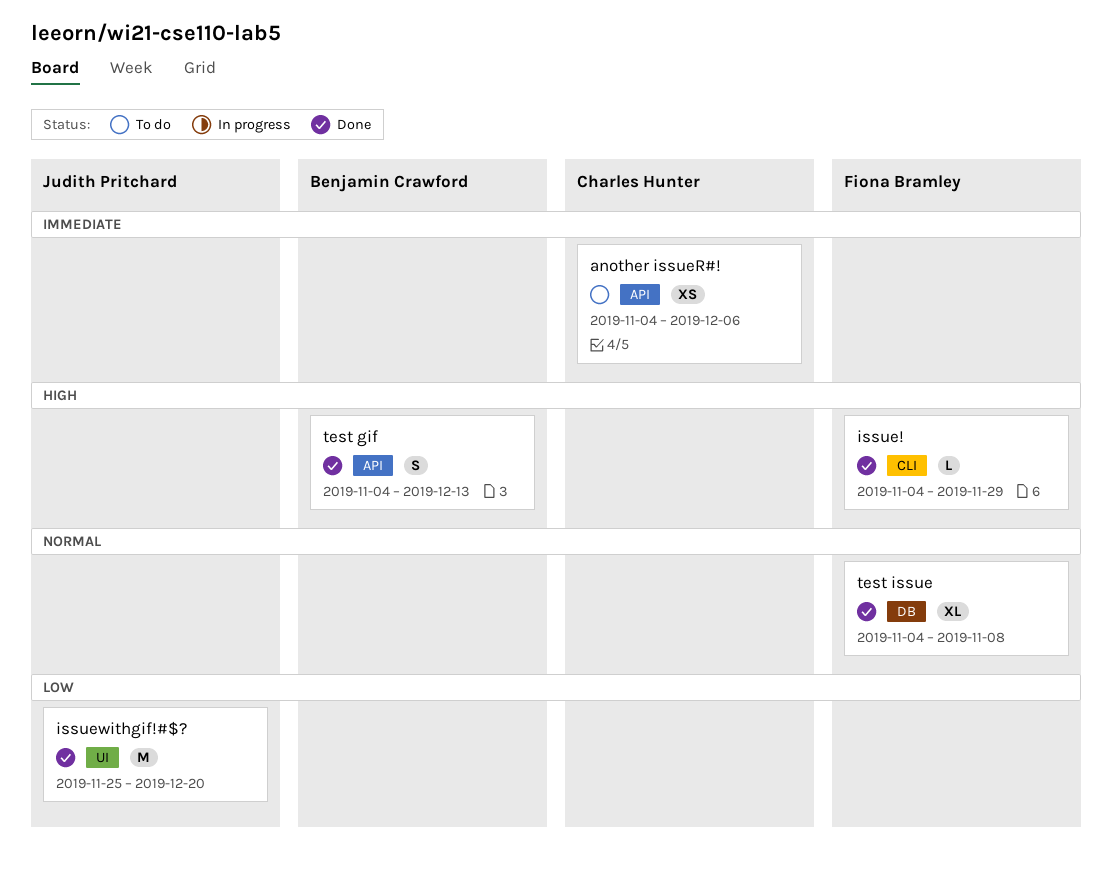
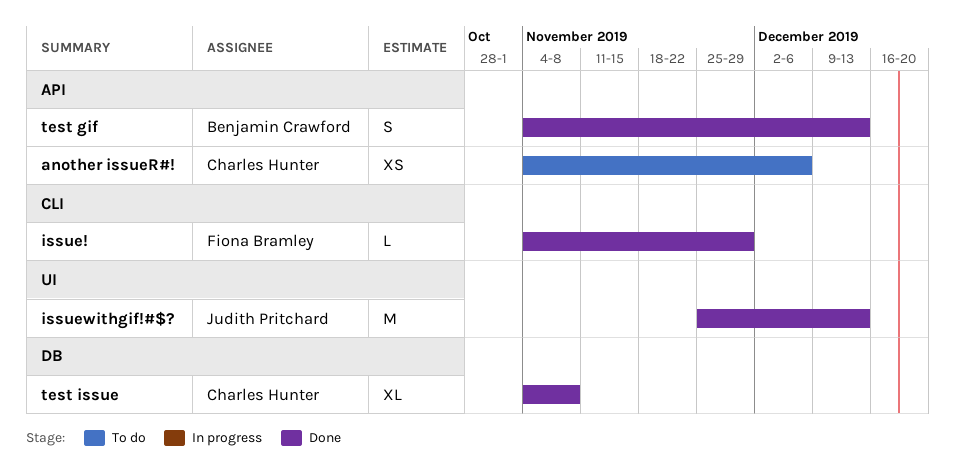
issuewithgif!#$?, due: Dec 20 -> Dec 13
test issue, owner: Fiona Bramley -> Charles Hunter

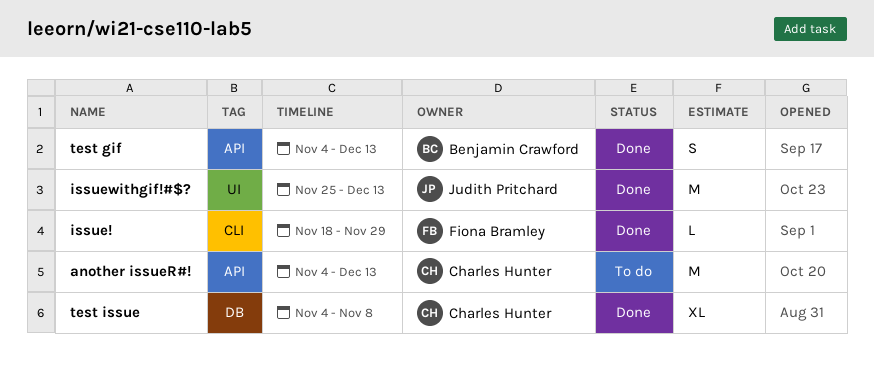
another issueR#!, estimate: XS -> M
another issueR#!, due: Dec 6 -> Dec 13
issue!, start: Nov 4 -> Nov 18

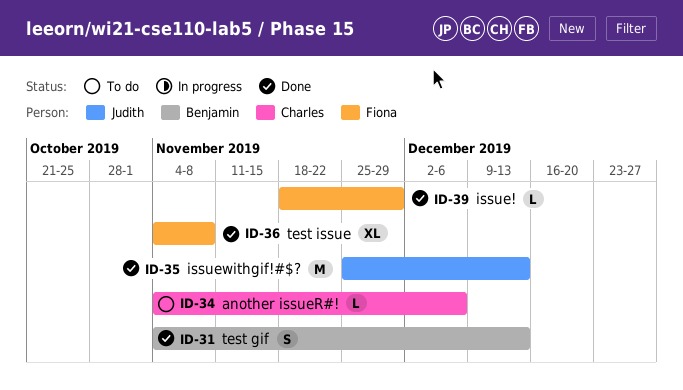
another issueR#!, estimate: M -> L
another issueR#!, due: Dec 13 -> Dec 6
test issue, owner: Charles Hunter -> Fiona Bramley

